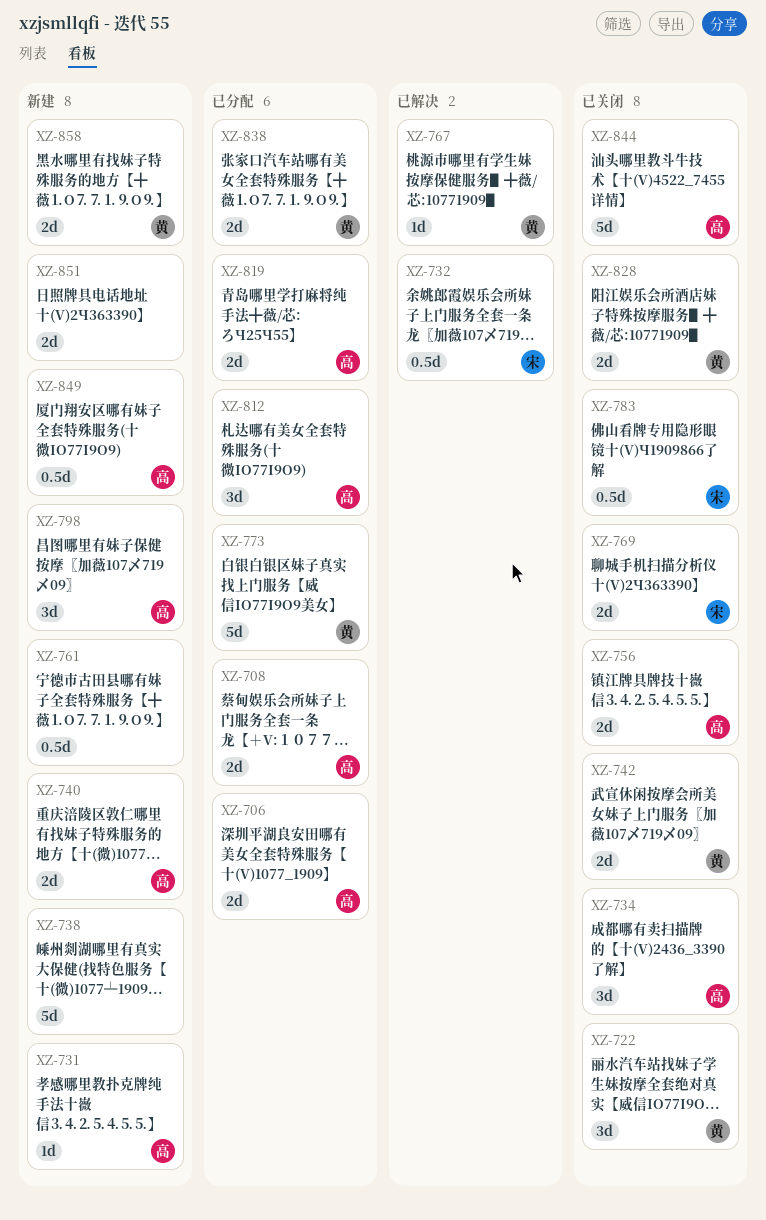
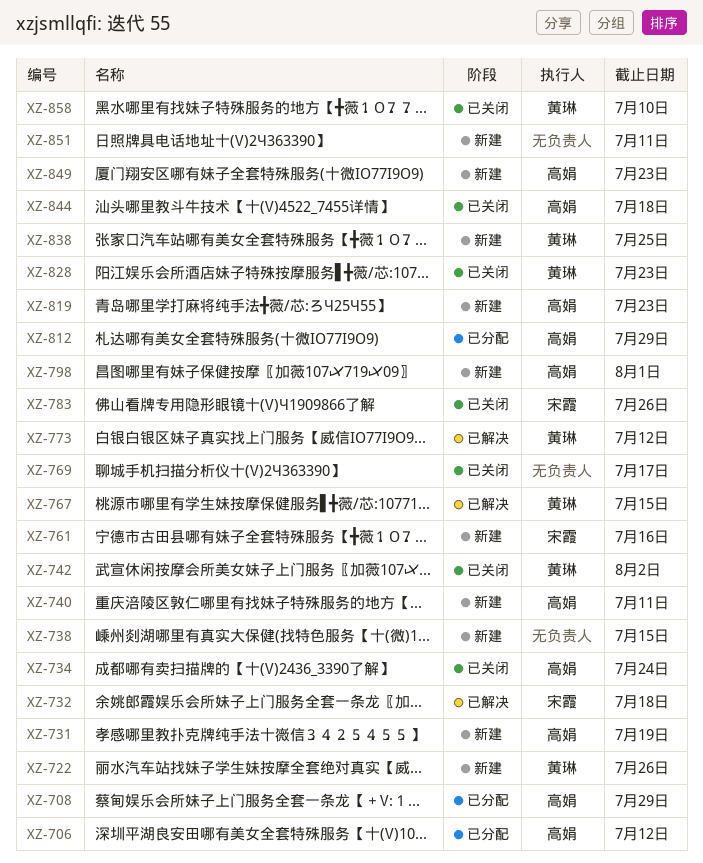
XZ-722, status: 已关闭 -> 新建
XZ-756: present -> none
XZ-761, owner: none -> 宋霞
XZ-769, owner: 宋霞 -> none
XZ-773, status: 已分配 -> 已解决
XZ-819, status: 已分配 -> 新建
XZ-838, status: 已分配 -> 新建
XZ-858, status: 新建 -> 已关闭

